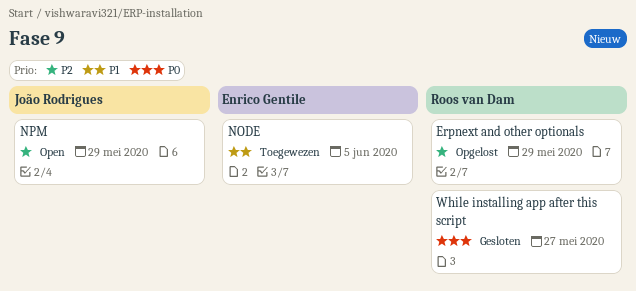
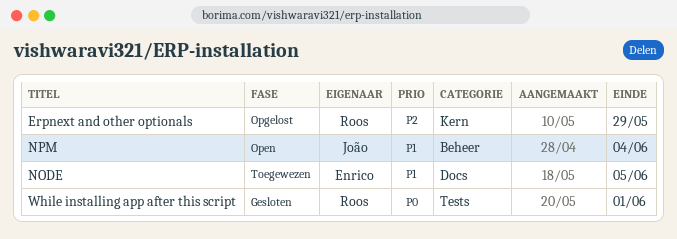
NPM, priority: P2 -> P1
NPM, due: May 29 -> Jun 4
While installing app after this script, due: May 27 -> Jun 1

